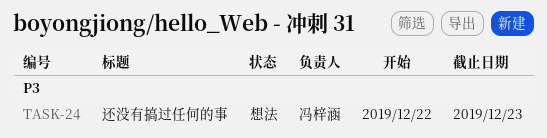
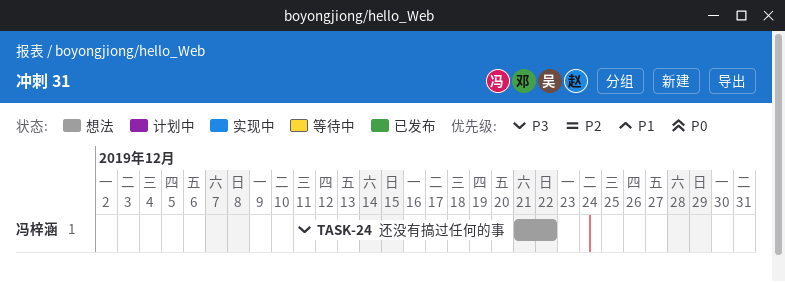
TASK-24, start: Dec 22 -> Dec 21
TASK-24, due: Dec 23 -> Dec 22

